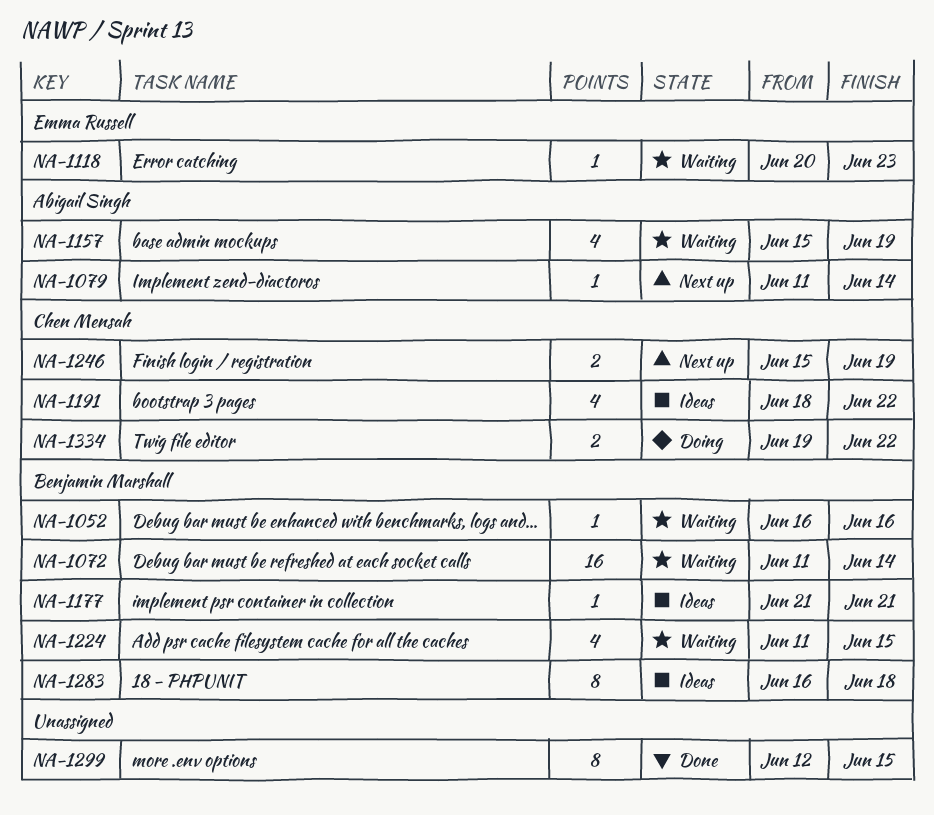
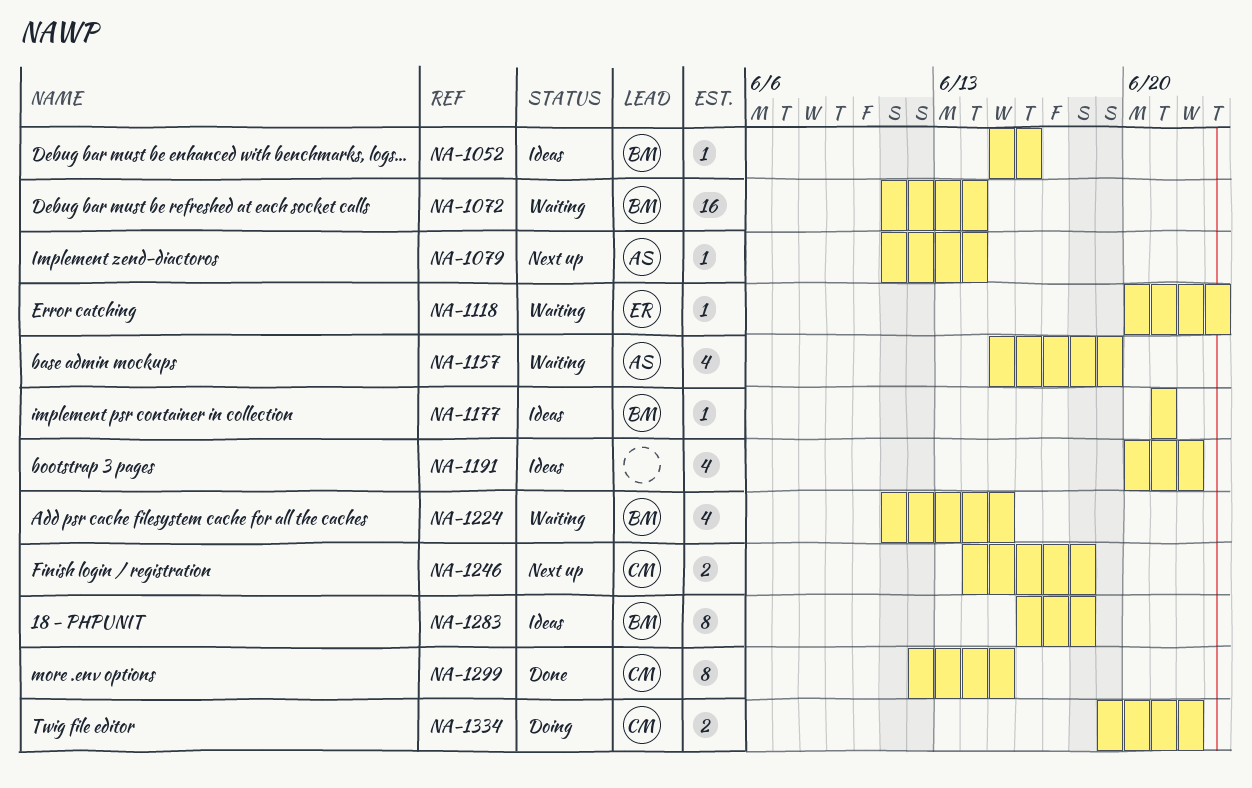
NA-1052, status: Waiting -> Ideas
NA-1052, start: Jun 16 -> Jun 15
NA-1191, owner: Chen Mensah -> none
NA-1191, start: Jun 18 -> Jun 20
NA-1246, start: Jun 15 -> Jun 14
NA-1246, due: Jun 19 -> Jun 18
NA-1299, owner: none -> Chen Mensah

